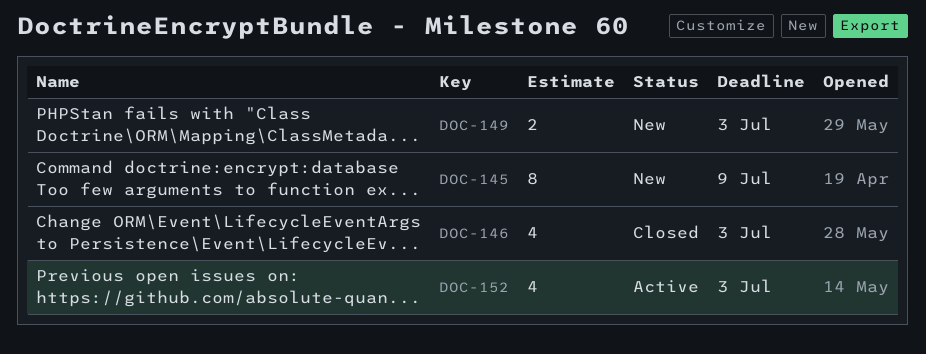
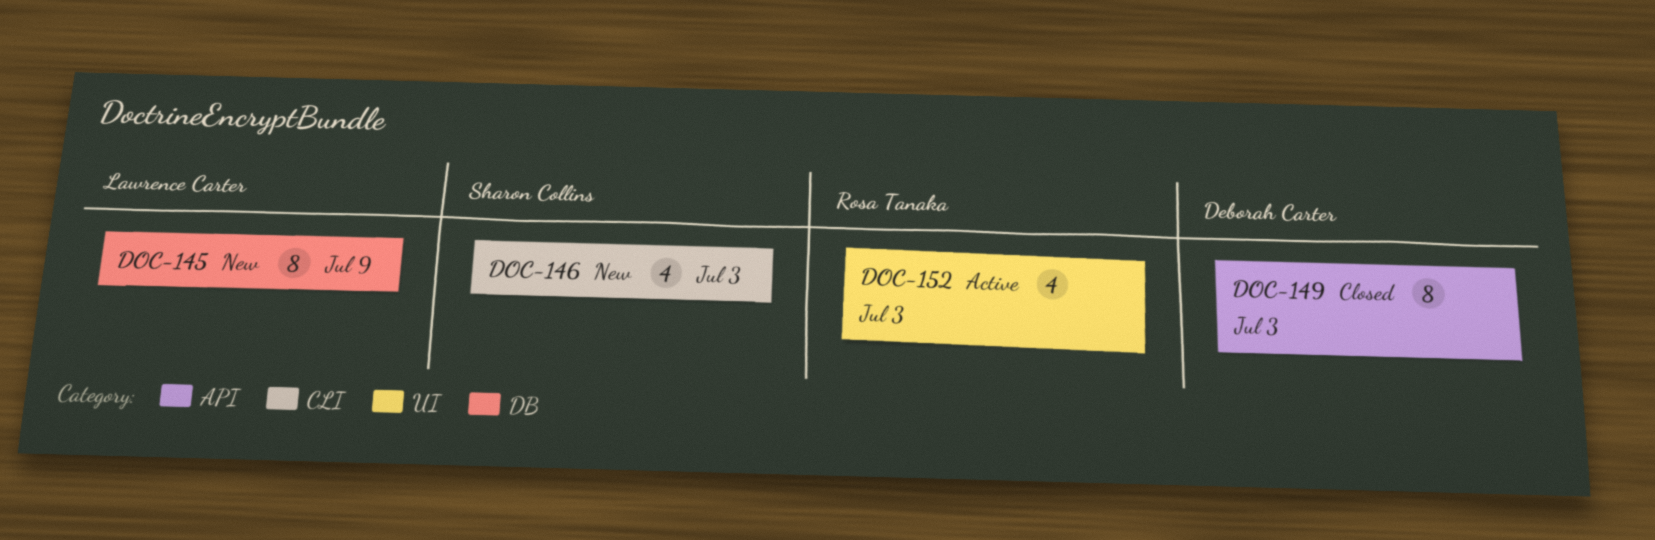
DOC-146, status: Closed -> New
DOC-149, status: New -> Closed
DOC-149, estimate: 2 -> 8

